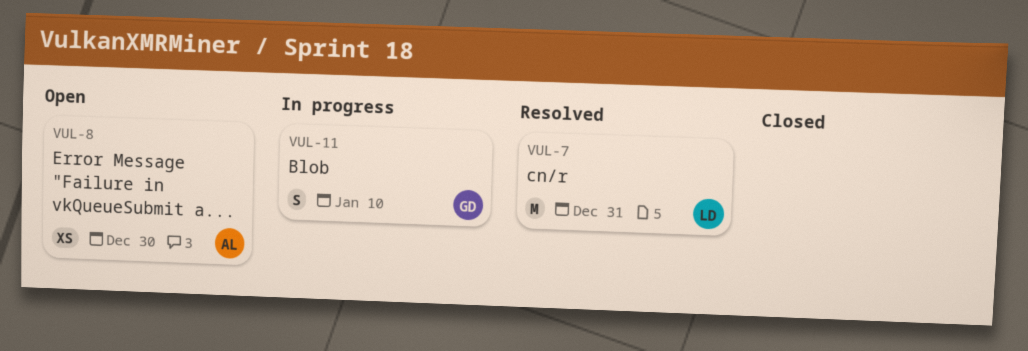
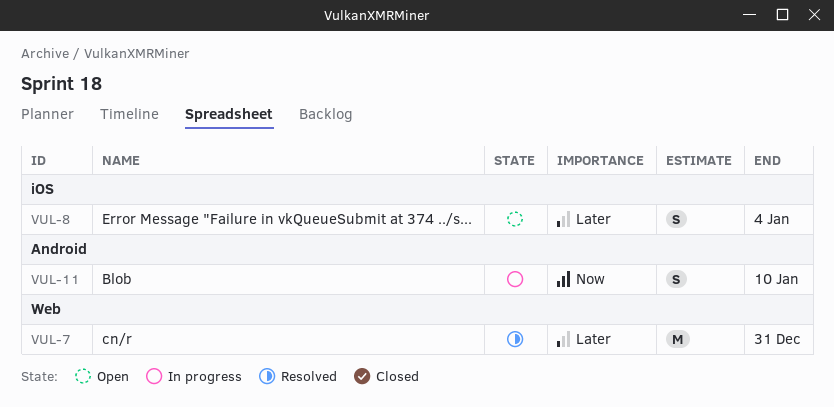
VUL-8, estimate: XS -> S
VUL-8, due: Dec 30 -> Jan 4

